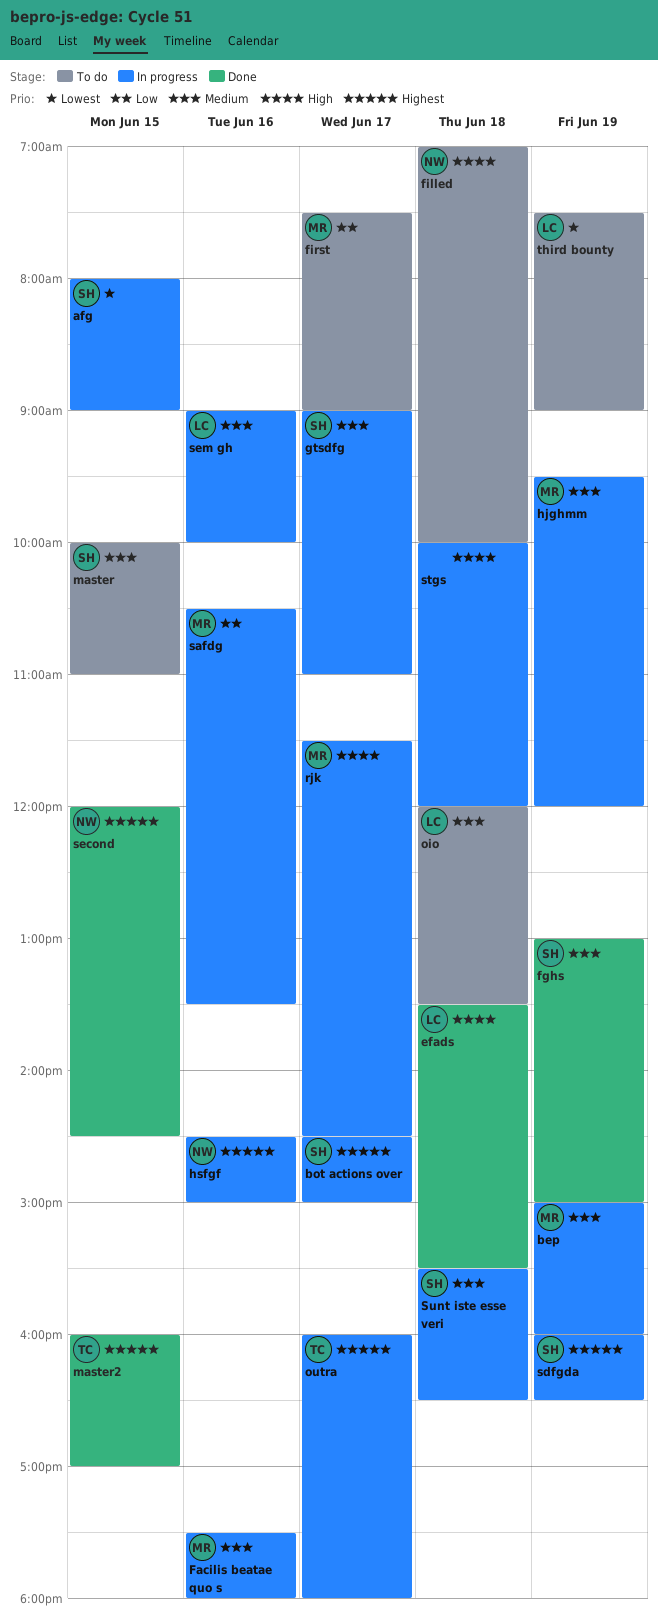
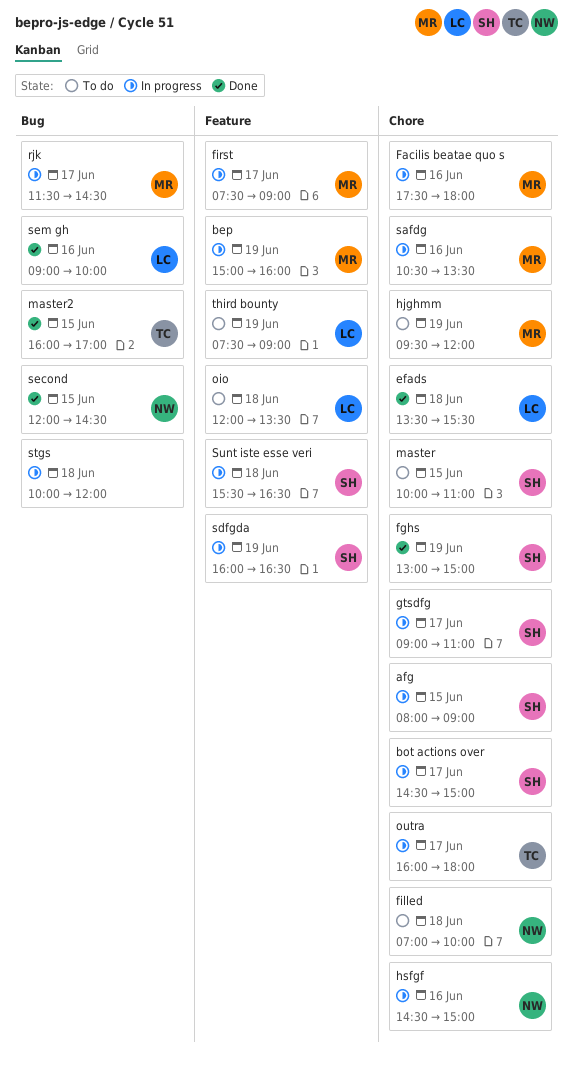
first, status: To do -> In progress
hjghmm, status: In progress -> To do
sem gh, status: In progress -> Done

